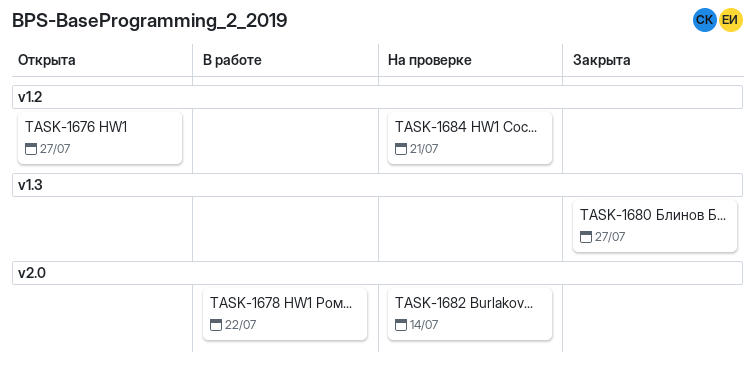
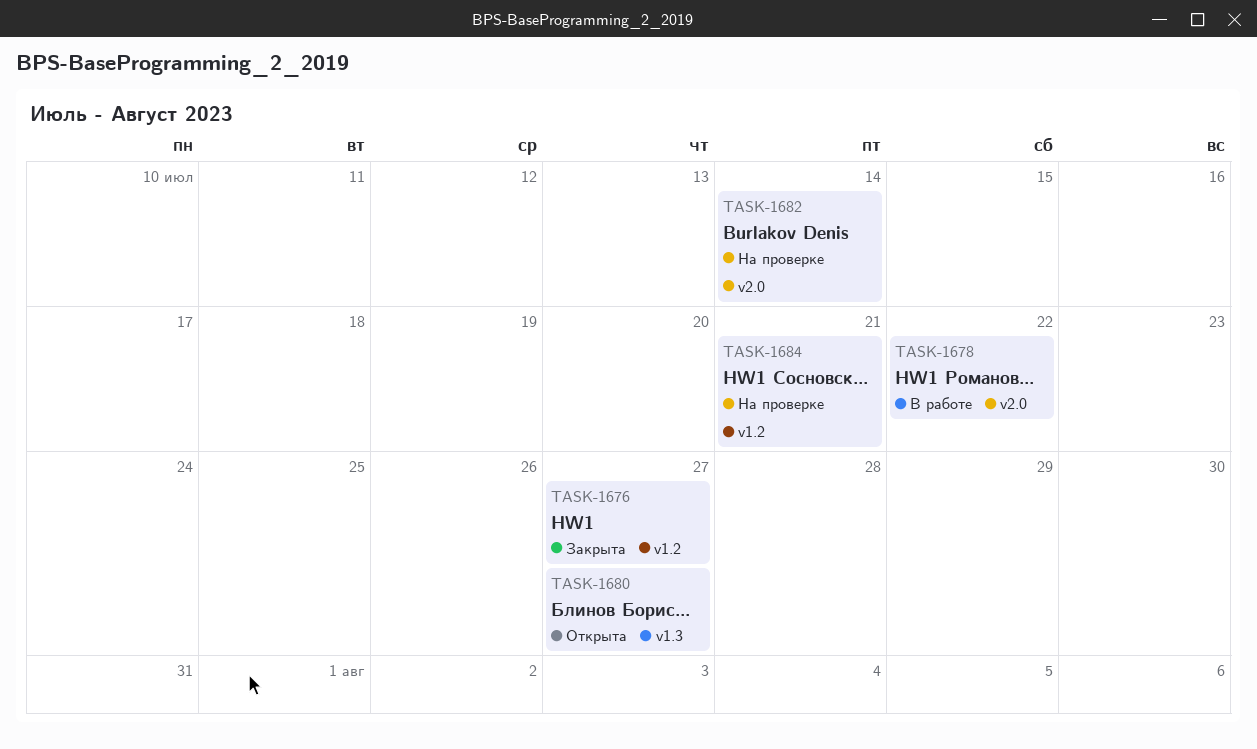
TASK-1676, status: Открыта -> Закрыта
TASK-1680, status: Закрыта -> Открыта

